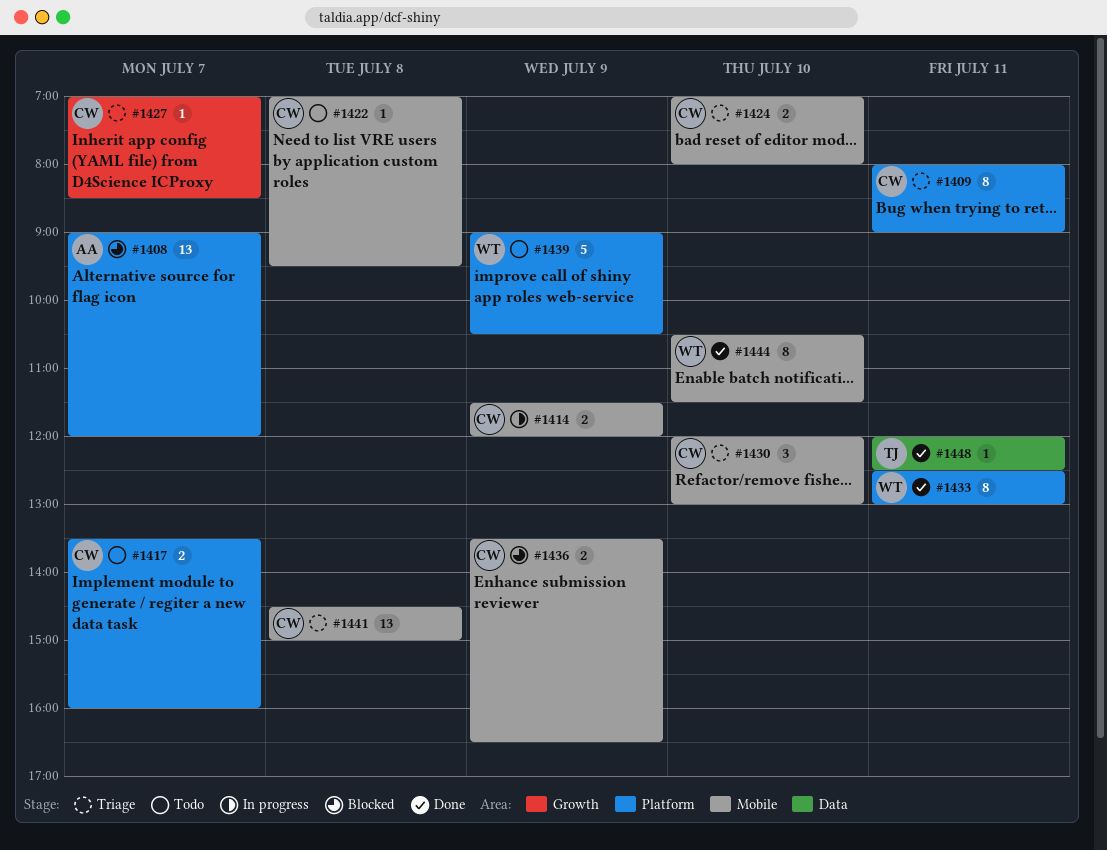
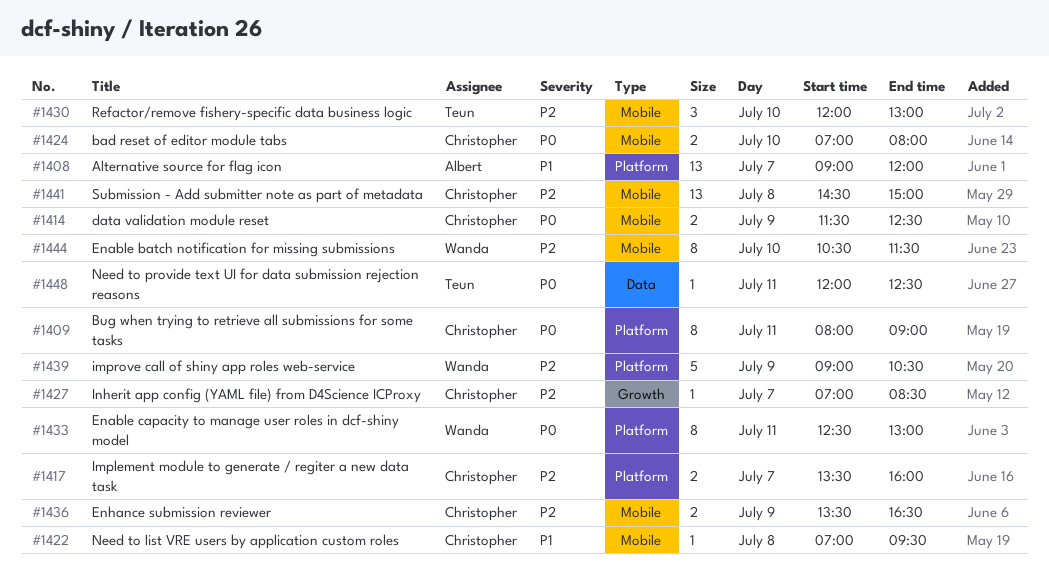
#1414, ends: 12:00 -> 12:30
#1430, owner: Christopher -> Teun

